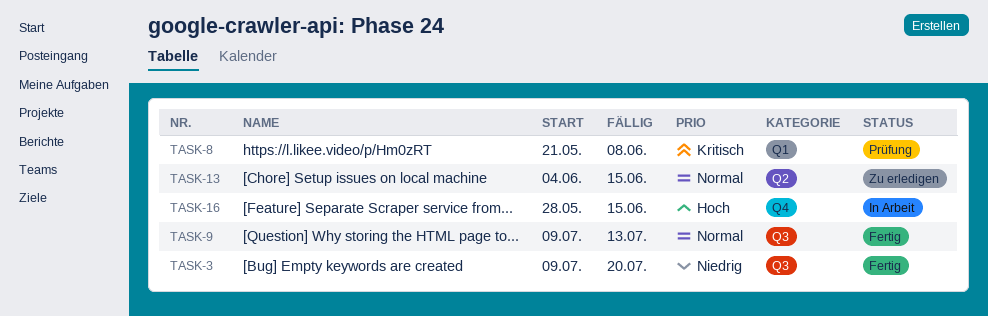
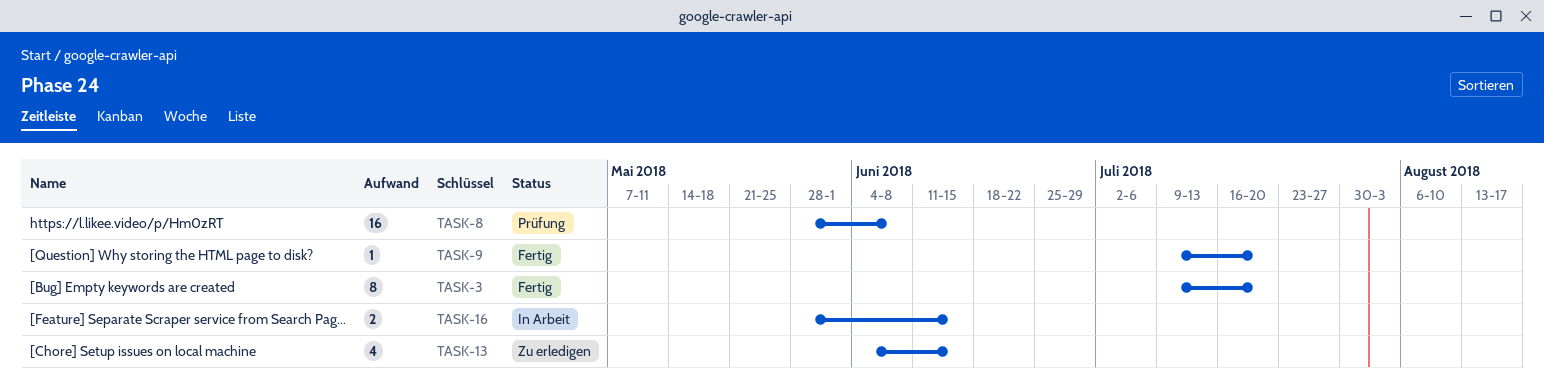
TASK-8, start: May 21 -> May 28
TASK-9, due: Jul 13 -> Jul 20

